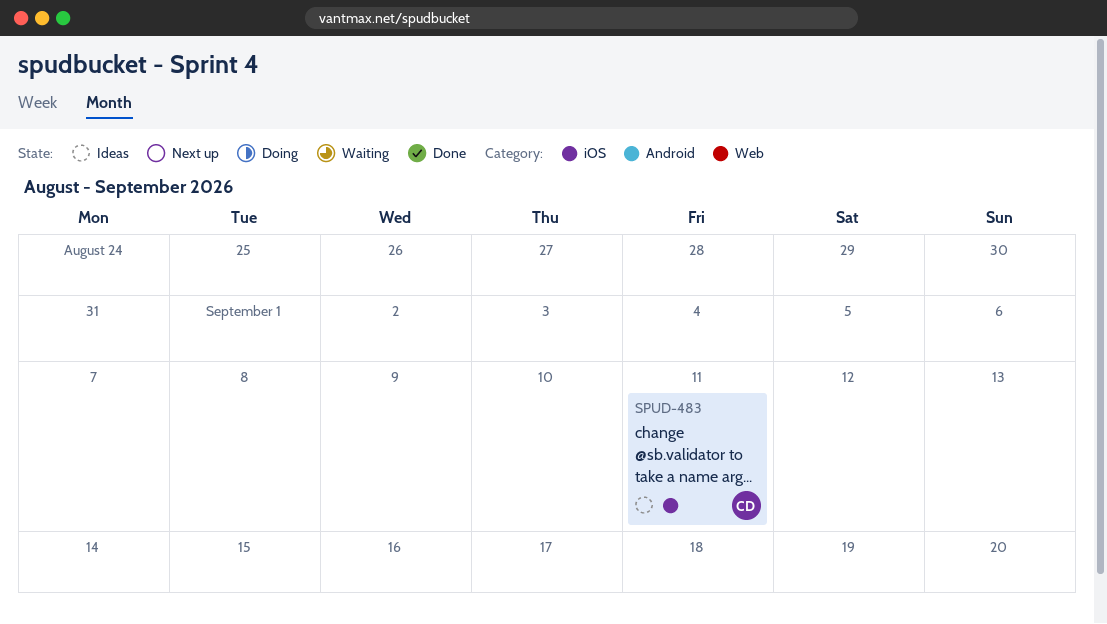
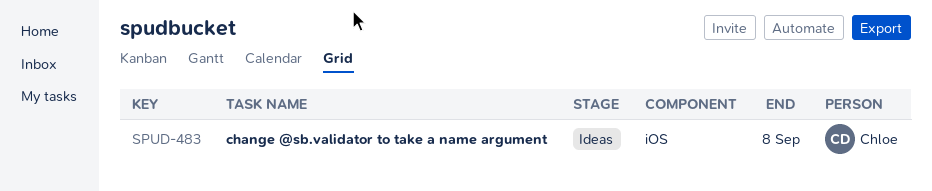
SPUD-483, due: Sep 11 -> Sep 8

